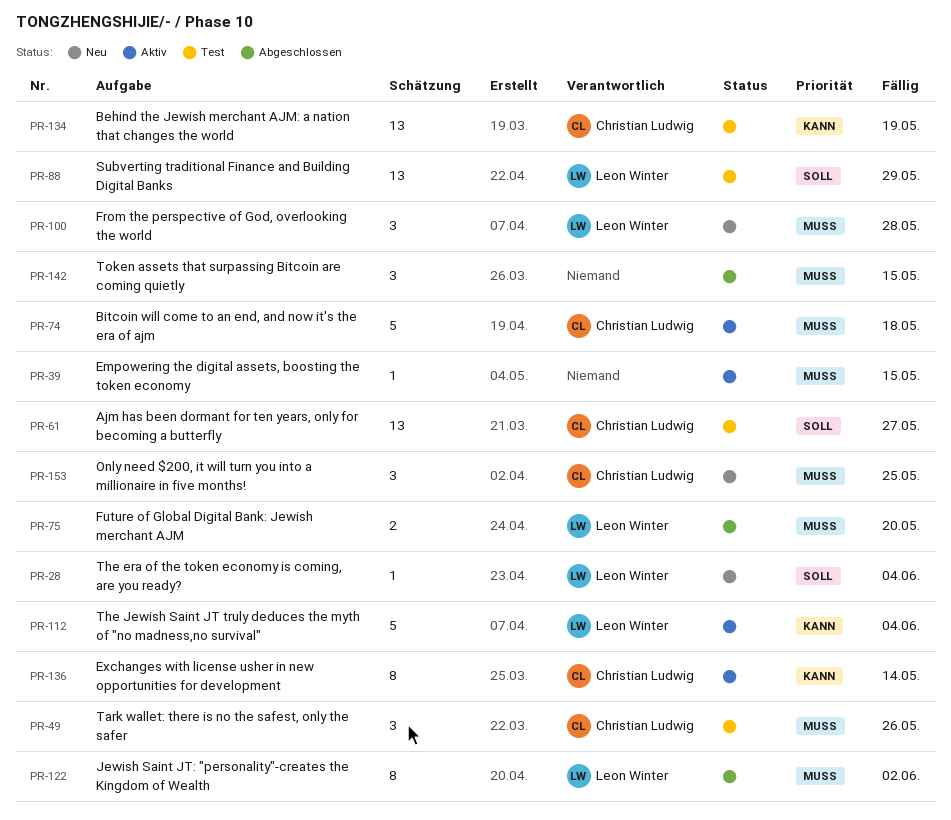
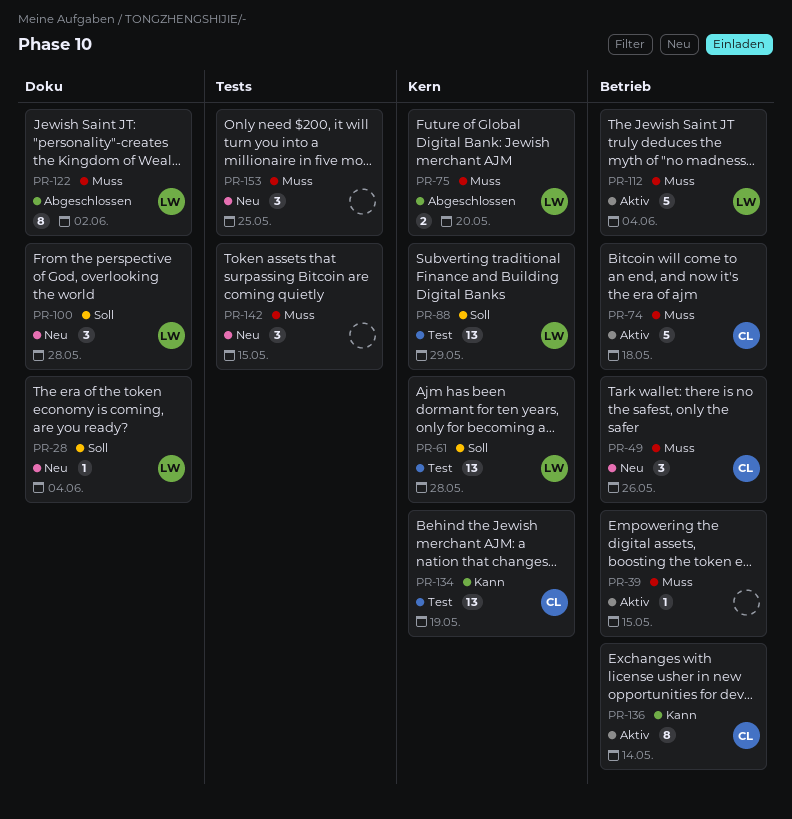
PR-49, status: Test -> Neu
PR-61, owner: Christian Ludwig -> Leon Winter
PR-61, due: May 27 -> May 28
PR-100, priority: Muss -> Soll
PR-112, priority: Kann -> Muss
PR-142, status: Abgeschlossen -> Neu
PR-153, owner: Christian Ludwig -> none

